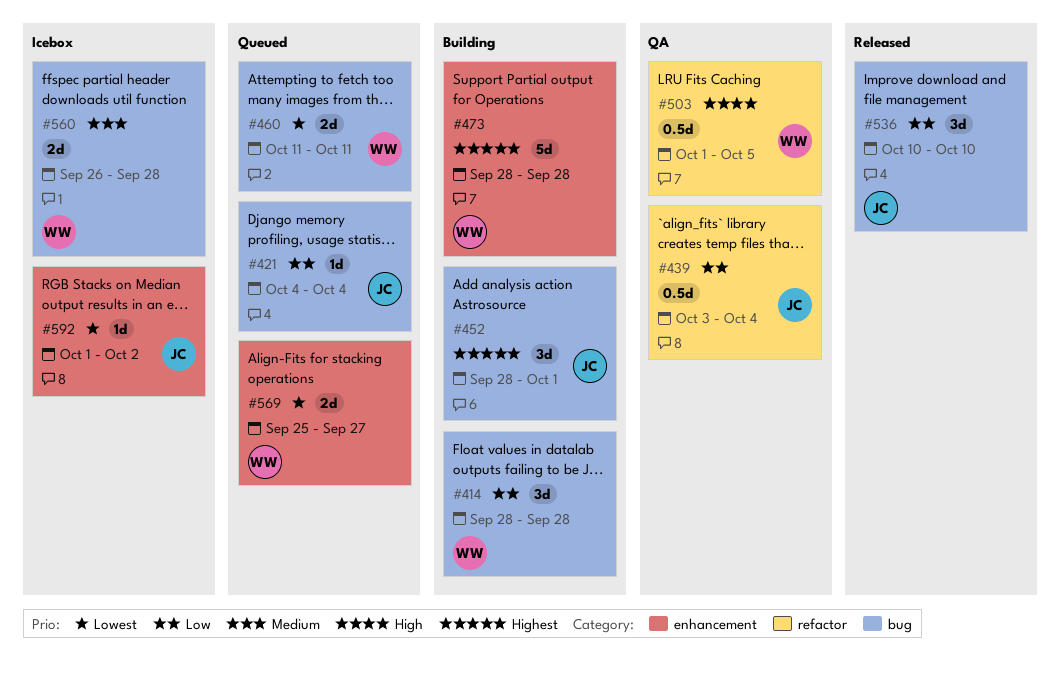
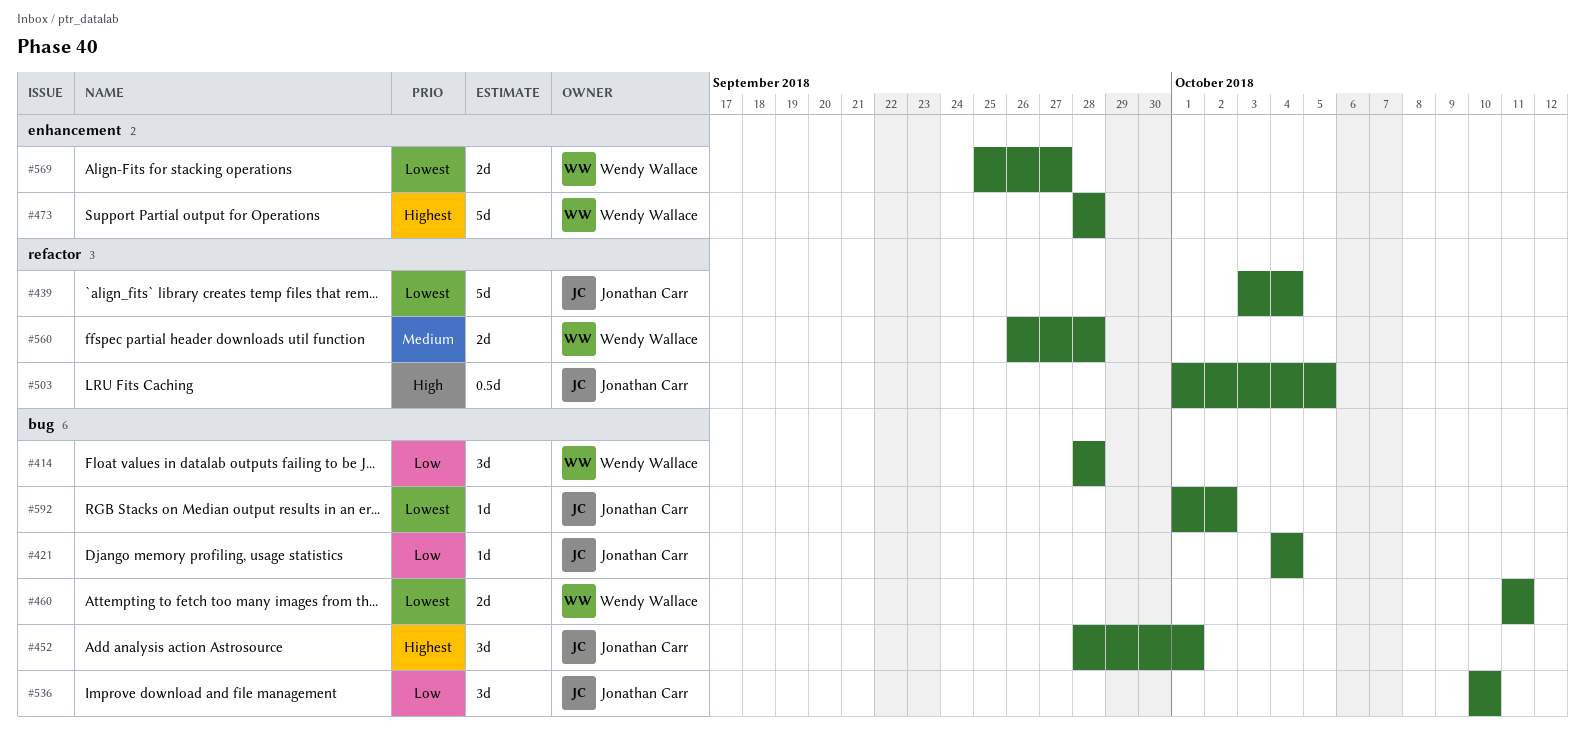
#439, priority: Low -> Lowest
#439, estimate: 0.5d -> 5d
#503, owner: Wendy Wallace -> Jonathan Carr
#560, label: bug -> refactor
#592, label: enhancement -> bug

